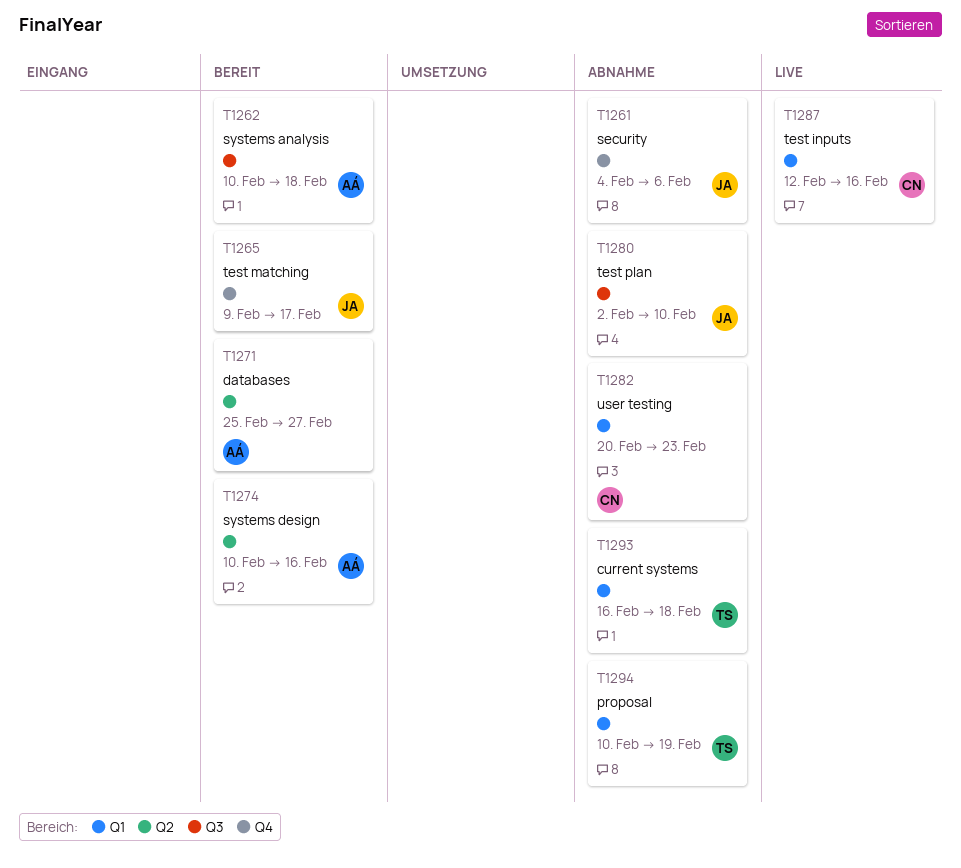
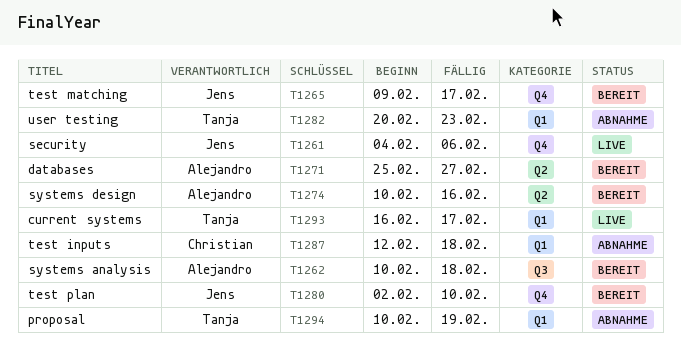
T1261, status: Abnahme -> Live
T1280, status: Abnahme -> Bereit
T1280, label: Q3 -> Q4
T1282, owner: Christian -> Tanja
T1287, status: Live -> Abnahme
T1287, due: Feb 16 -> Feb 18
T1293, status: Abnahme -> Live
T1293, due: Feb 18 -> Feb 17

